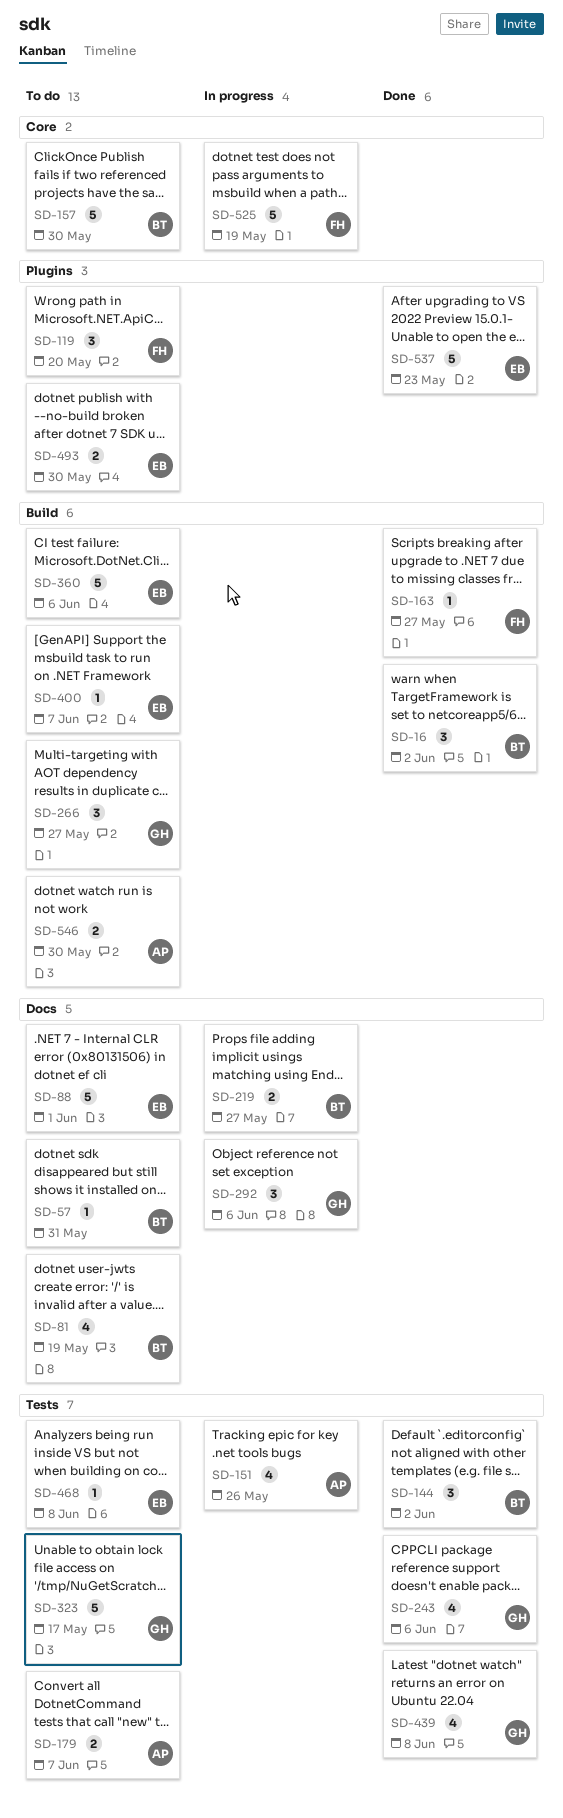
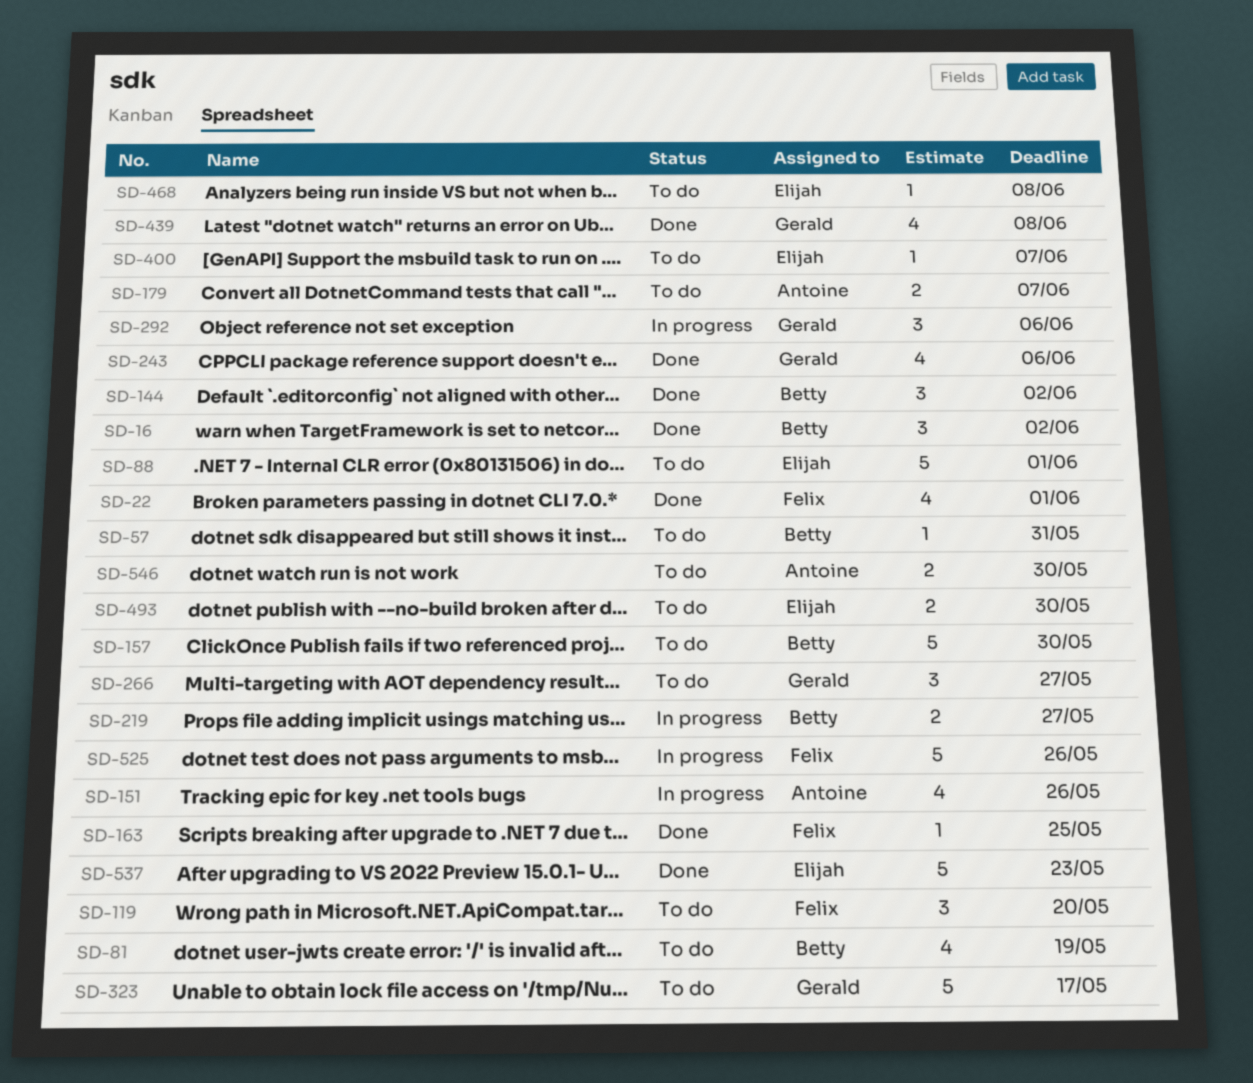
SD-22: none -> present
SD-163, due: May 27 -> May 25
SD-360: present -> none
SD-525, due: May 19 -> May 26

